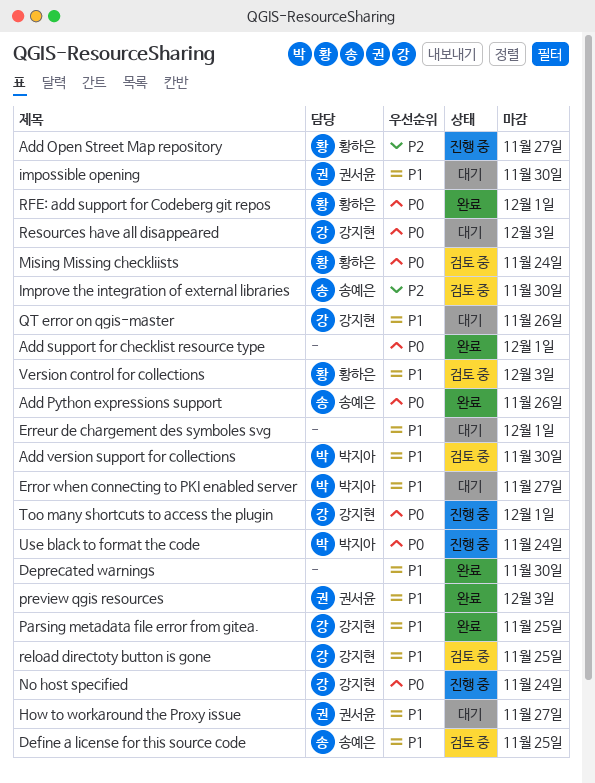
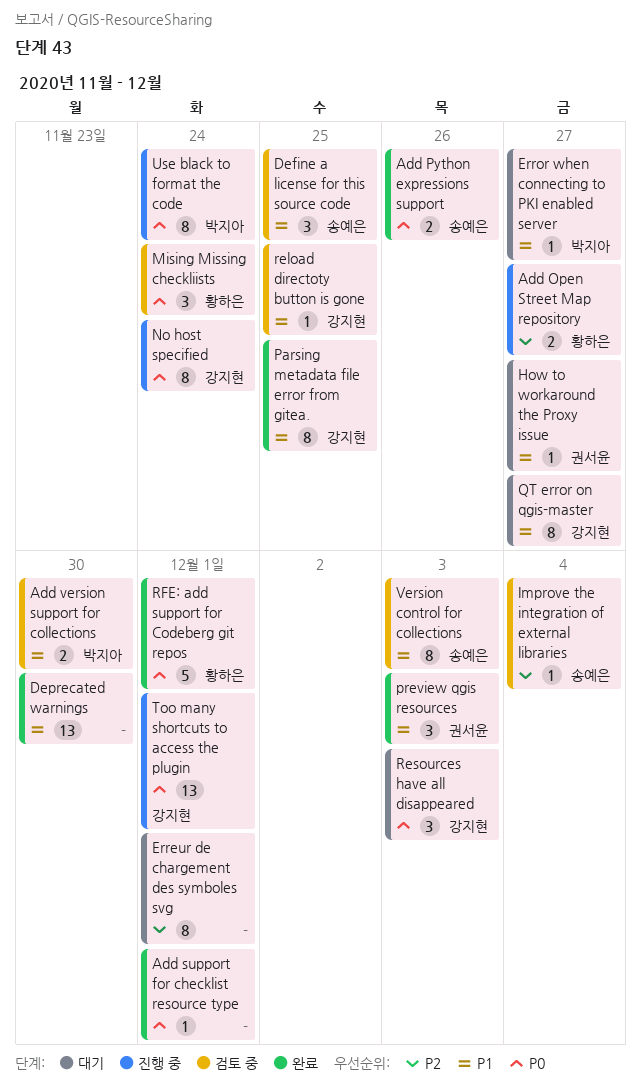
Erreur de chargement des symboles svg, priority: P1 -> P2
impossible opening: present -> none
Improve the integration of external libraries, due: Nov 30 -> Dec 4
QT error on qgis-master, due: Nov 26 -> Nov 27
Version control for collections, owner: 황하은 -> 송예은

